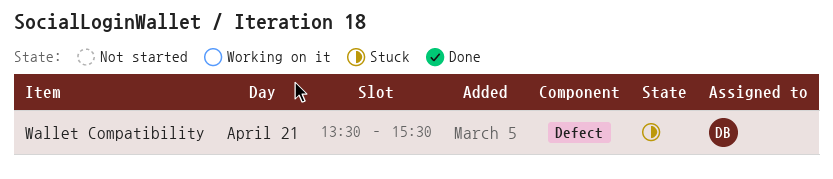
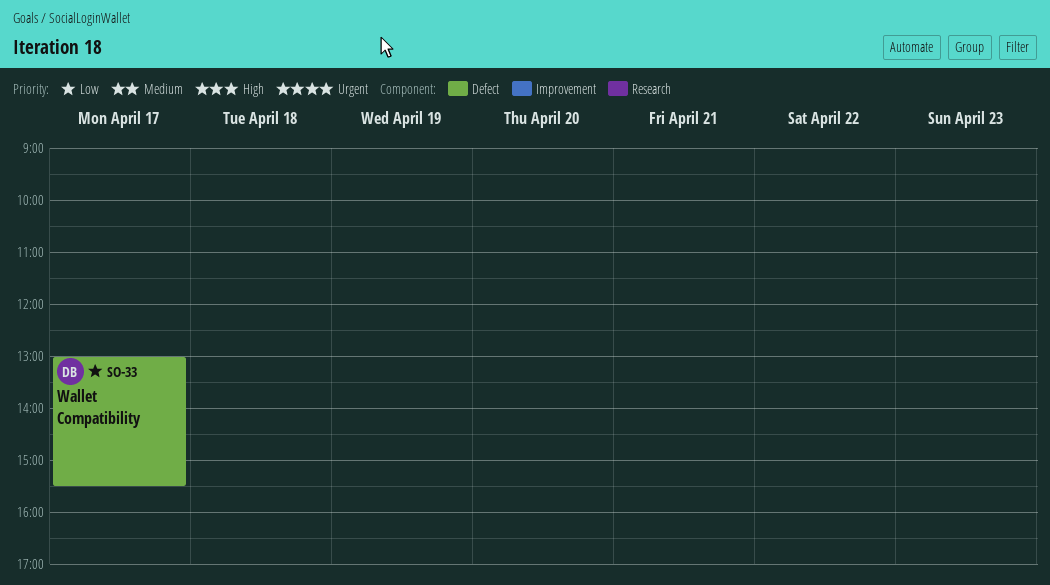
Wallet Compatibility, day: Apr 21 -> Apr 17
Wallet Compatibility, begins: 13:30 -> 13:00

